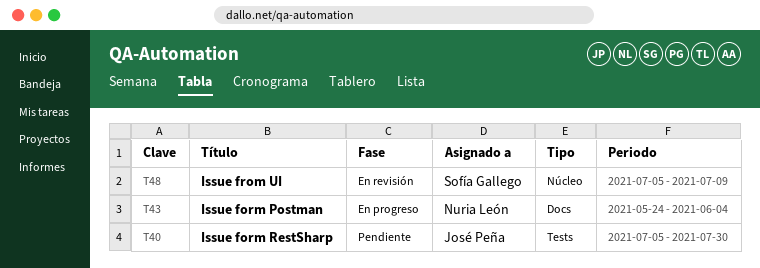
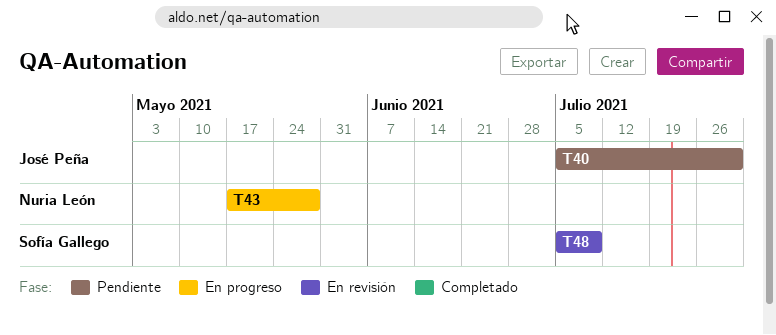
T43, start: May 24 -> May 17
T43, due: Jun 4 -> May 28

